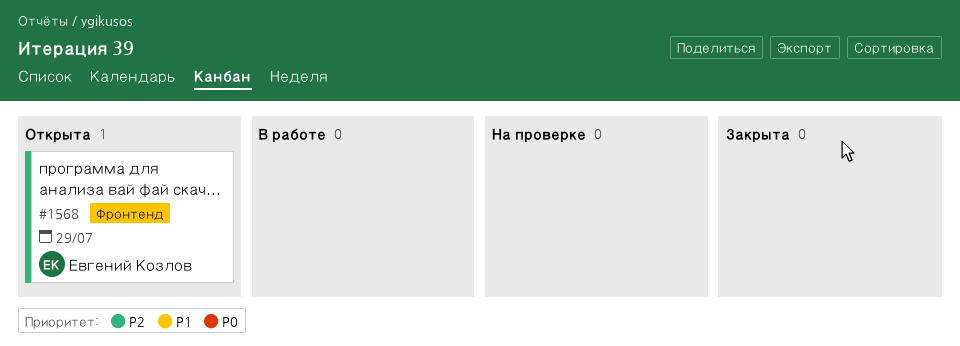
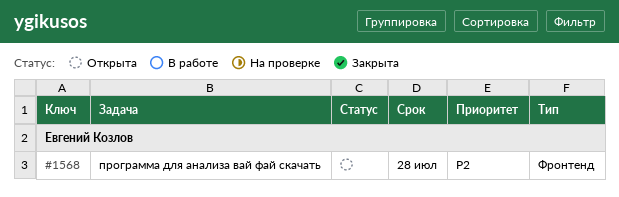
#1568, due: Jul 29 -> Jul 28

